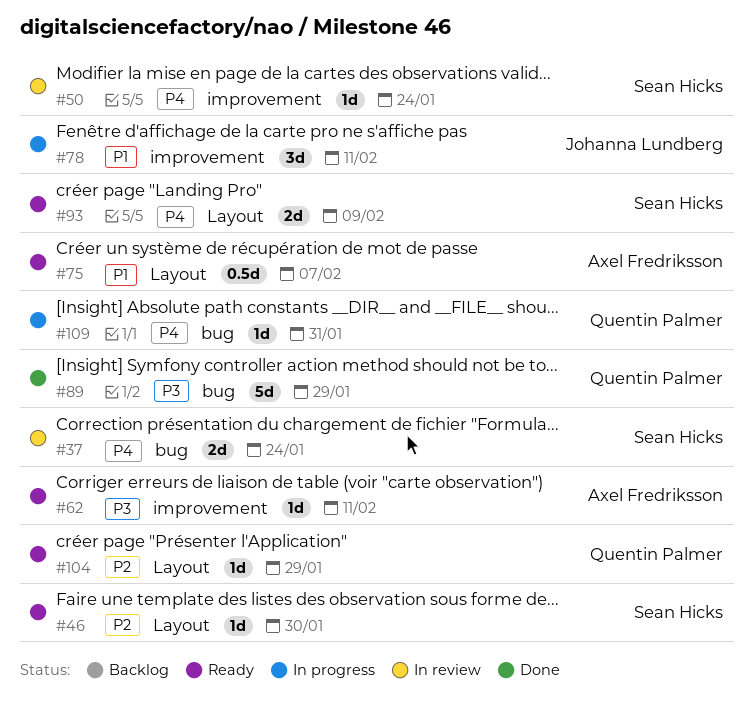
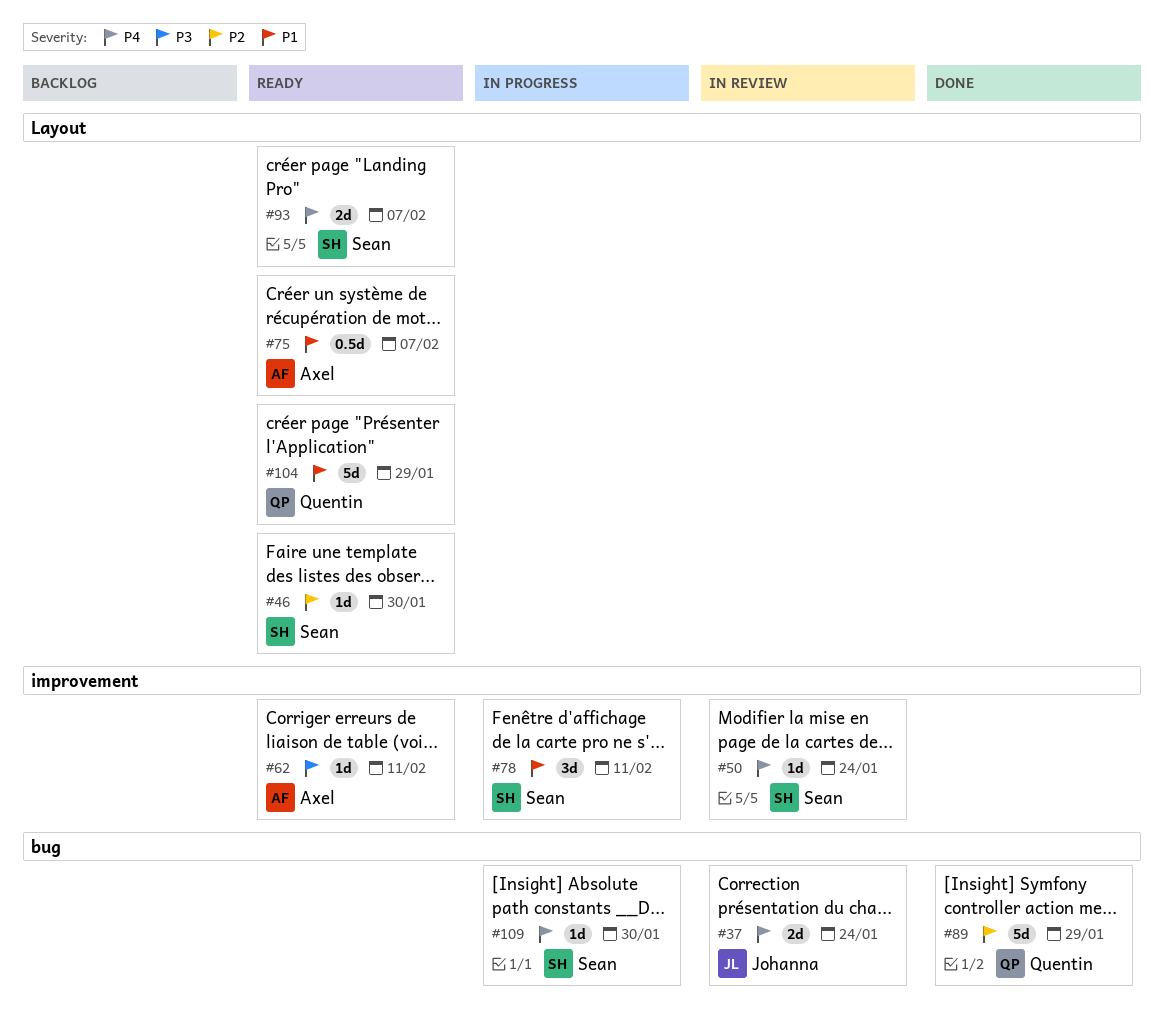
#37, owner: Sean Hicks -> Johanna Lundberg
#78, owner: Johanna Lundberg -> Sean Hicks
#89, priority: P3 -> P2
#93, due: Feb 9 -> Feb 7
#104, priority: P2 -> P1
#104, estimate: 1d -> 5d
#109, owner: Quentin Palmer -> Sean Hicks
#109, due: Jan 31 -> Jan 30

